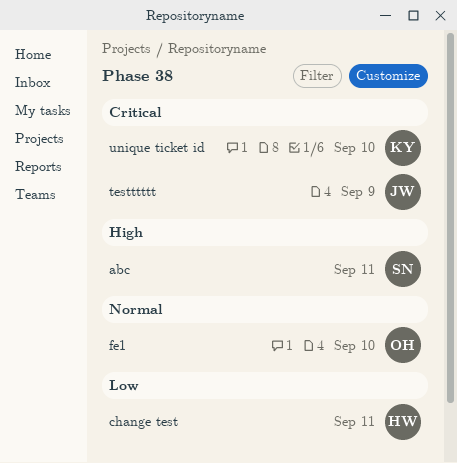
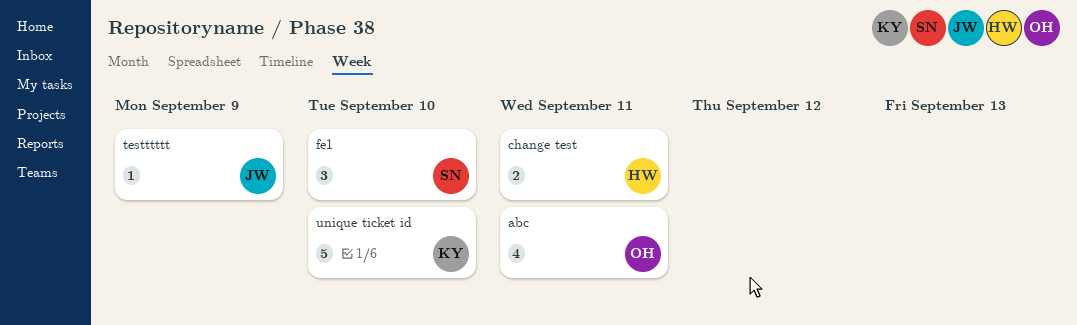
abc, owner: SN -> OH
fe1, owner: OH -> SN

